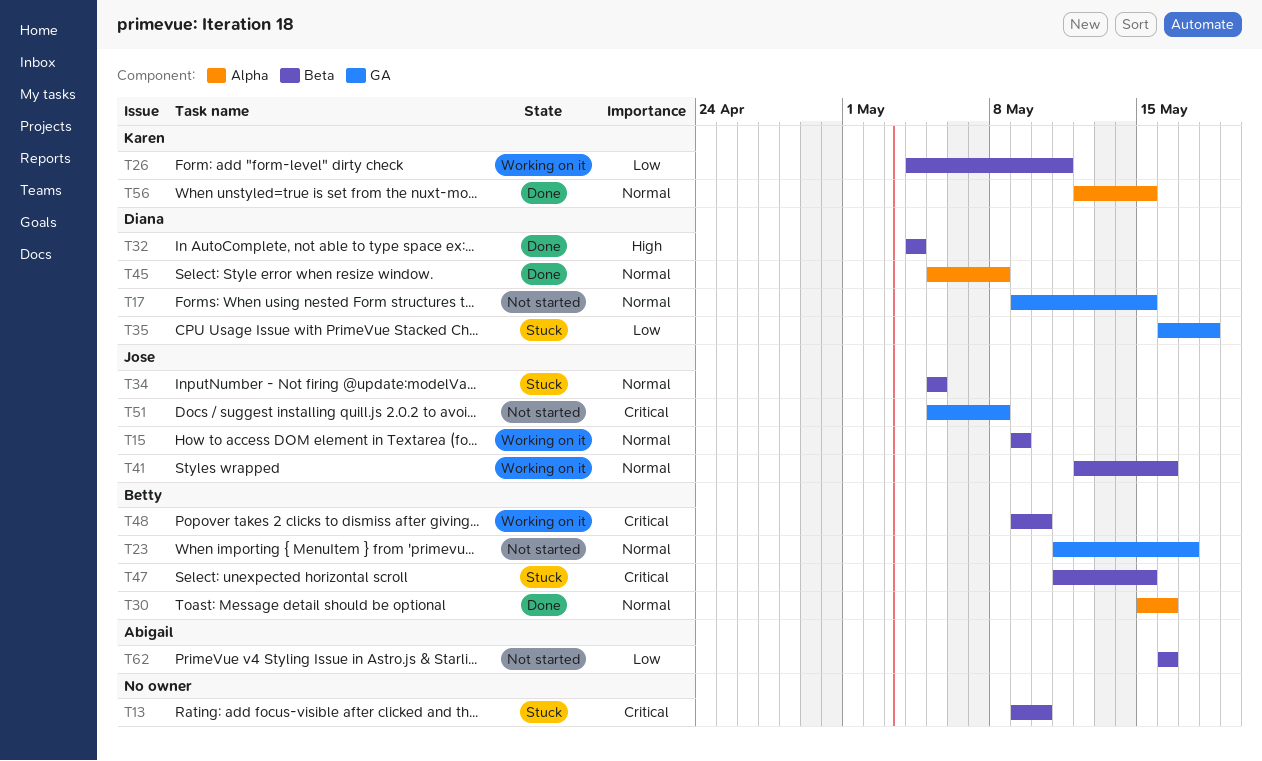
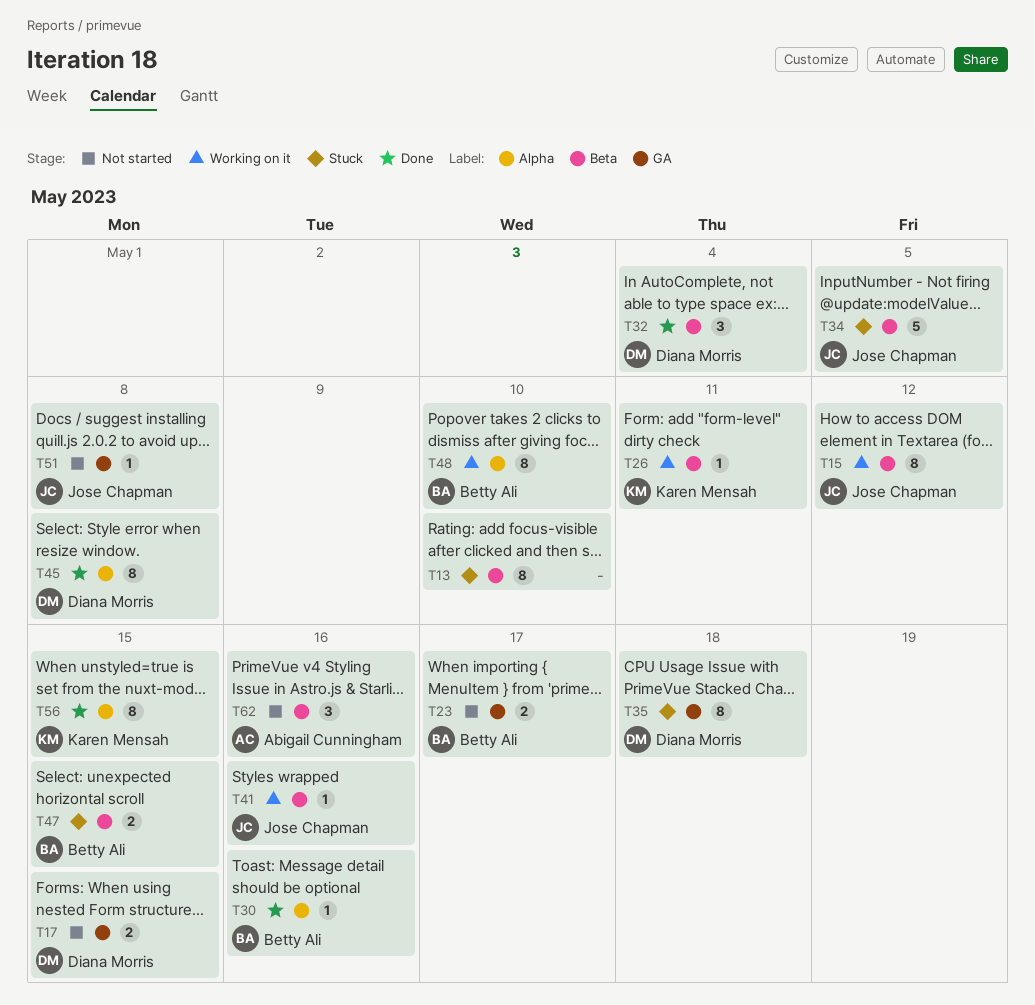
T15, due: May 9 -> May 12
T48, label: Beta -> Alpha

